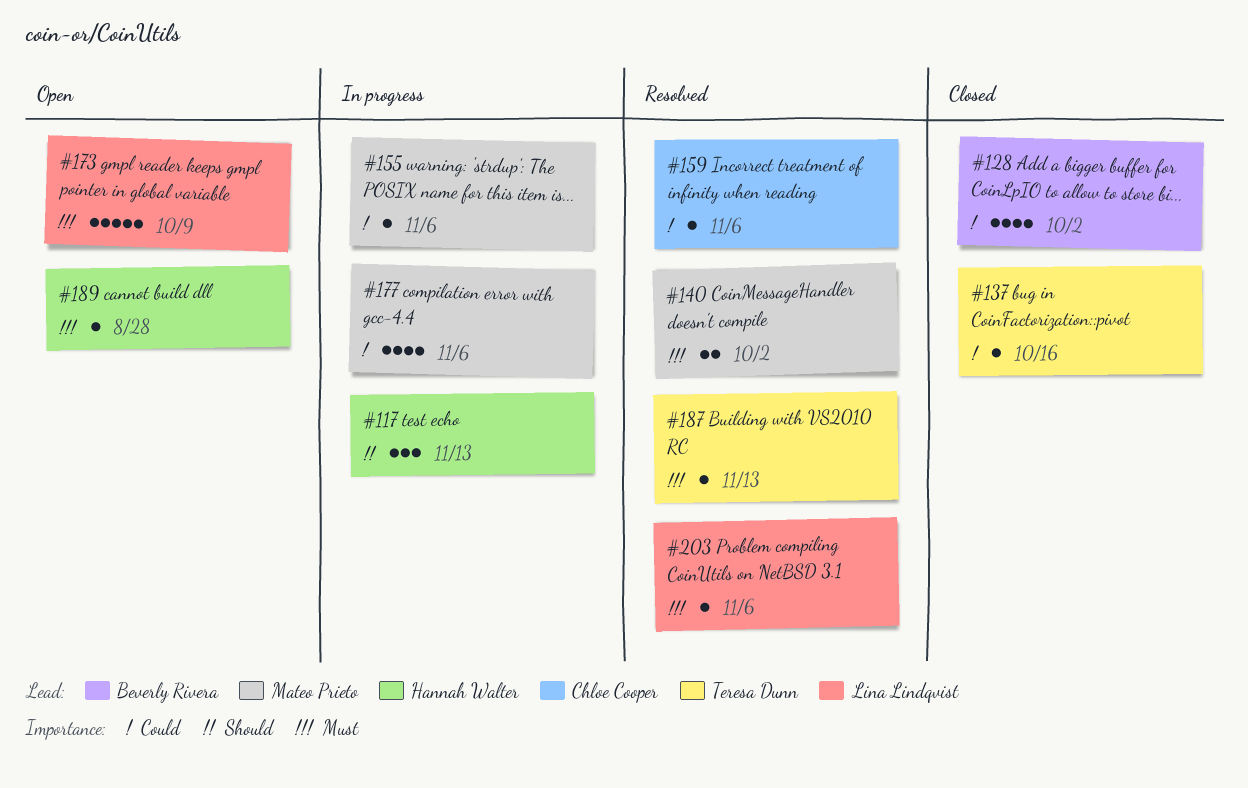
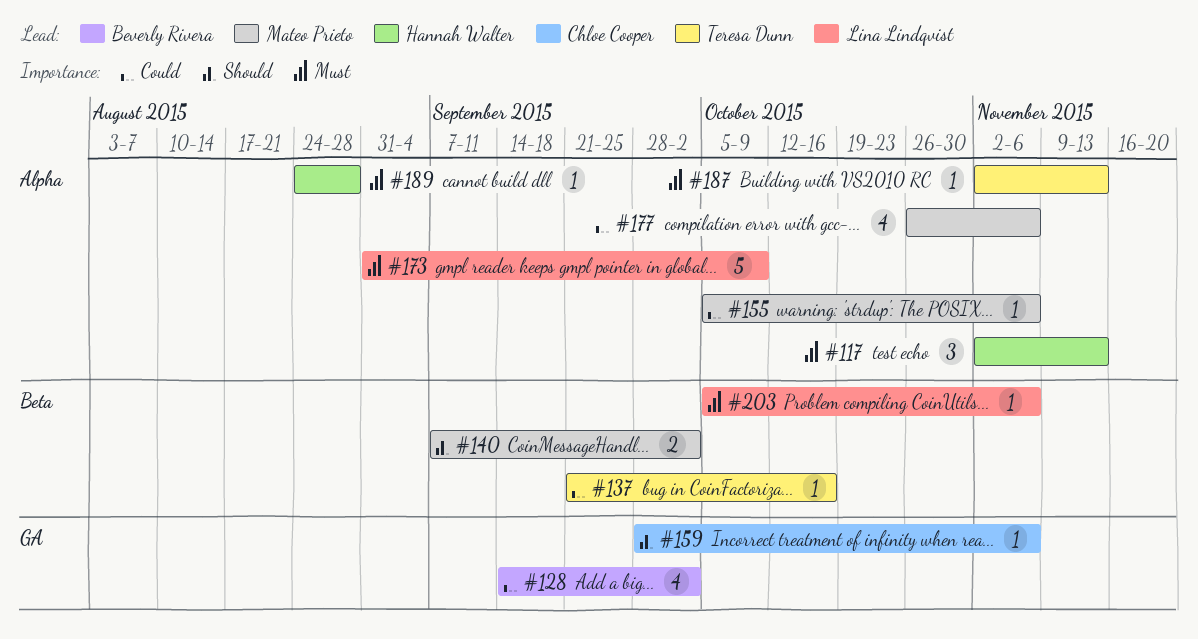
#117, priority: Should -> Must
#140, priority: Must -> Should
#159, priority: Could -> Should

